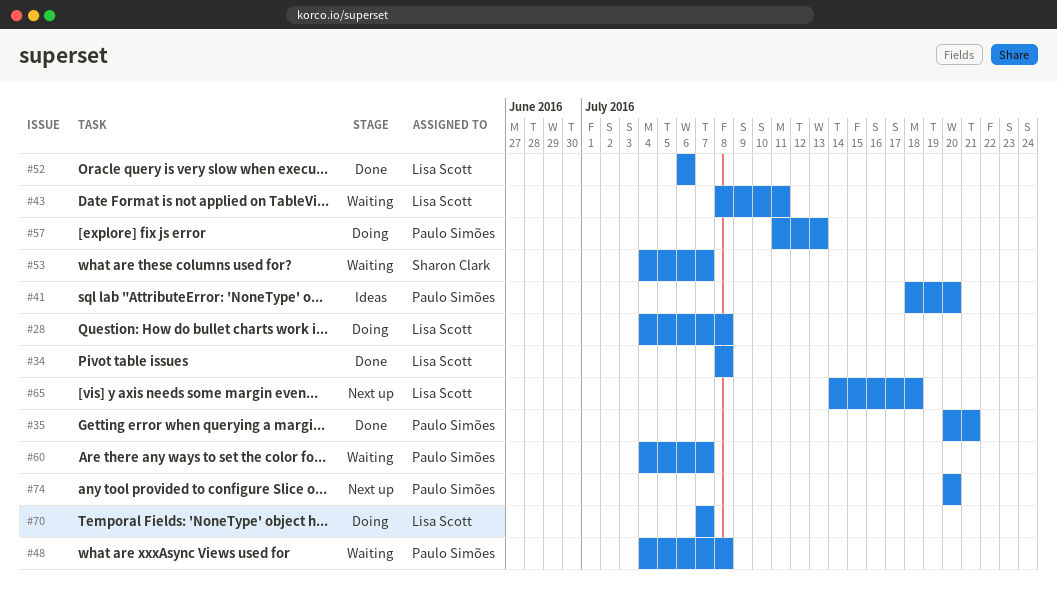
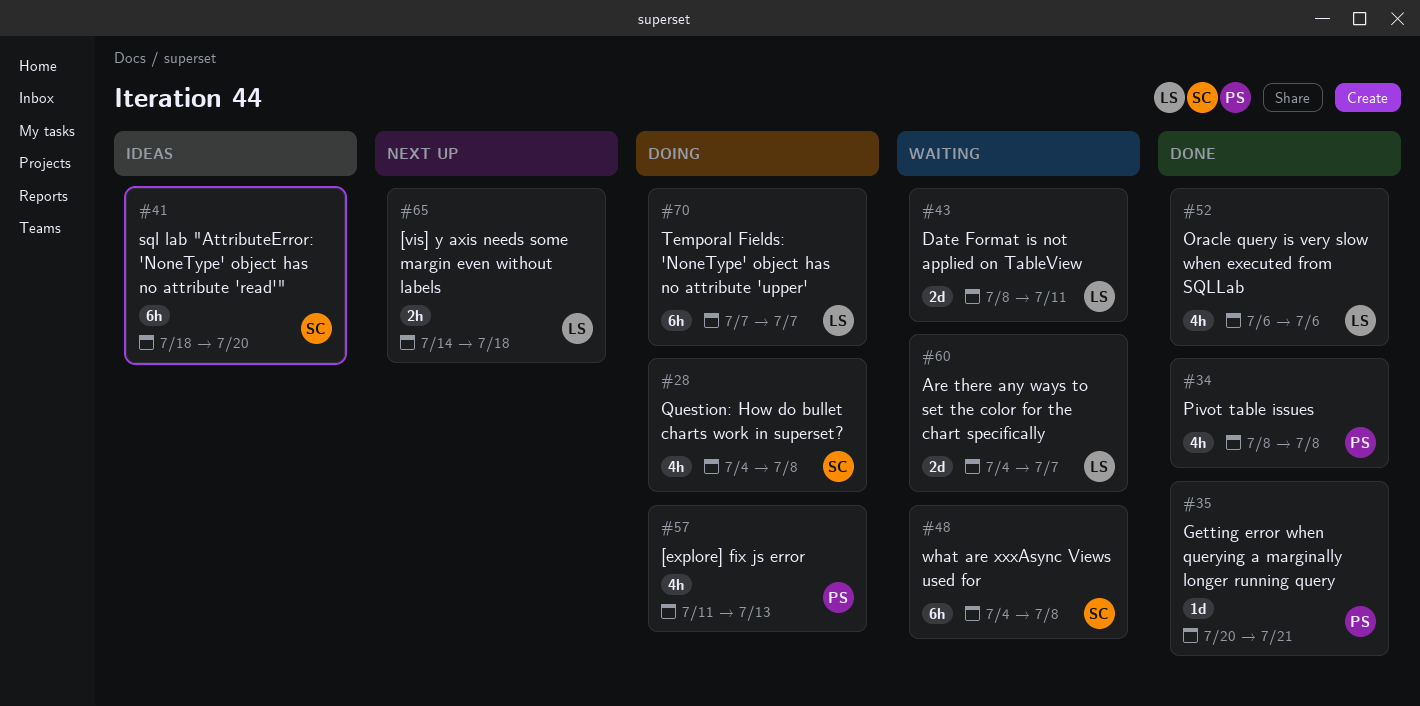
#28, owner: Lisa Scott -> Sharon Clark
#34, owner: Lisa Scott -> Paulo Simões
#41, owner: Paulo Simões -> Sharon Clark
#48, owner: Paulo Simões -> Sharon Clark
#53: present -> none
#60, owner: Paulo Simões -> Lisa Scott
#74: present -> none

